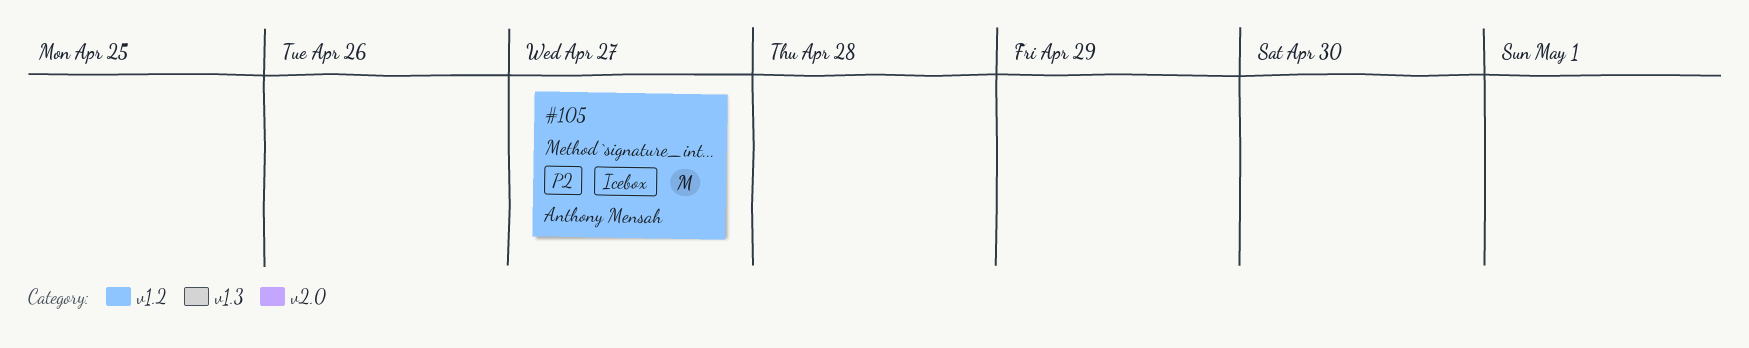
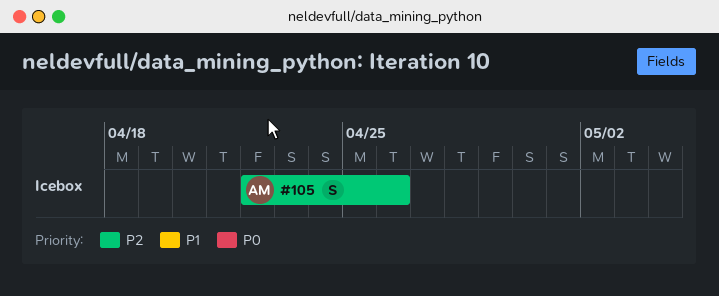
#105, estimate: M -> S
#105, due: Apr 27 -> Apr 26

